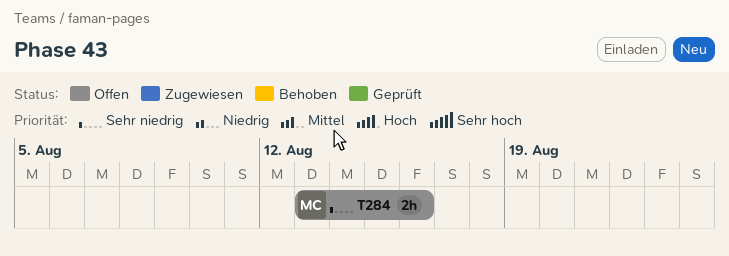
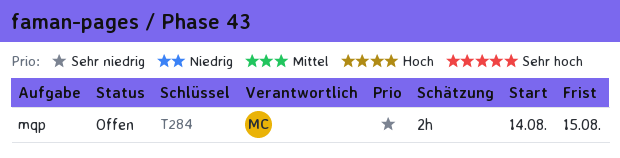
T284, start: Aug 13 -> Aug 14
T284, due: Aug 16 -> Aug 15

